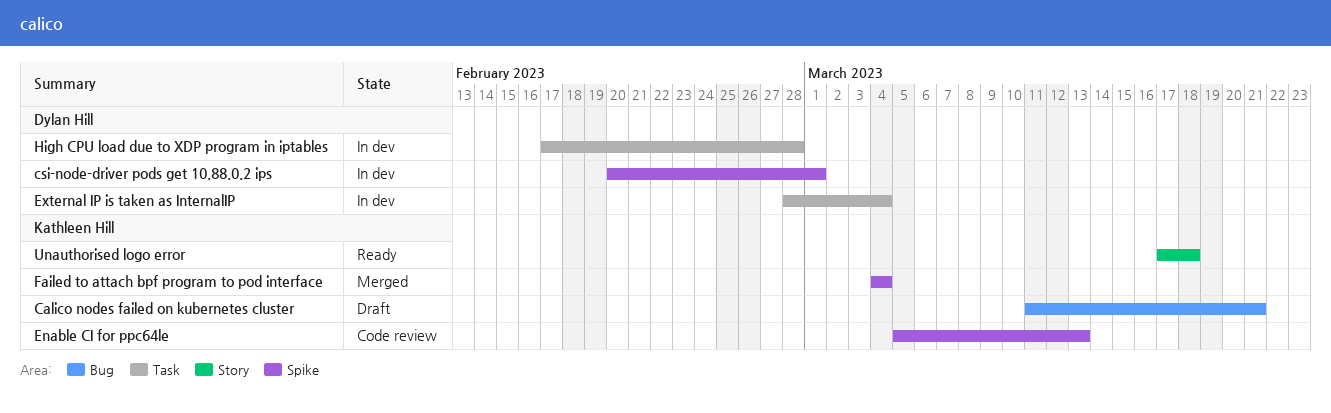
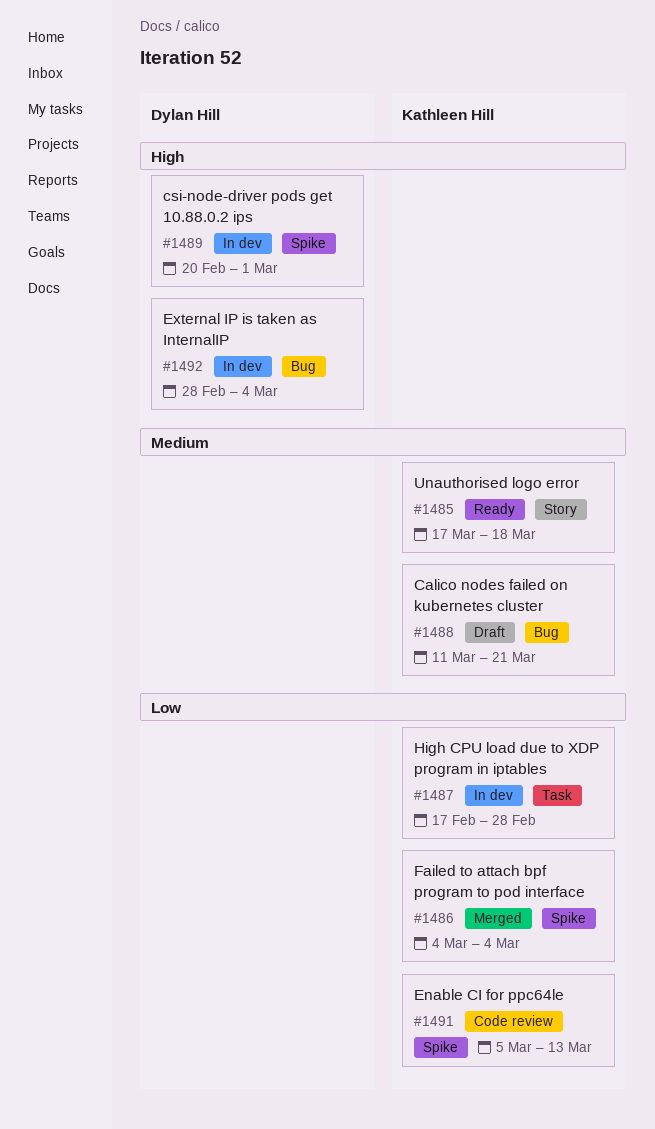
External IP is taken as InternalIP, label: Task -> Bug
High CPU load due to XDP program in iptables, owner: Dylan Hill -> Kathleen Hill

